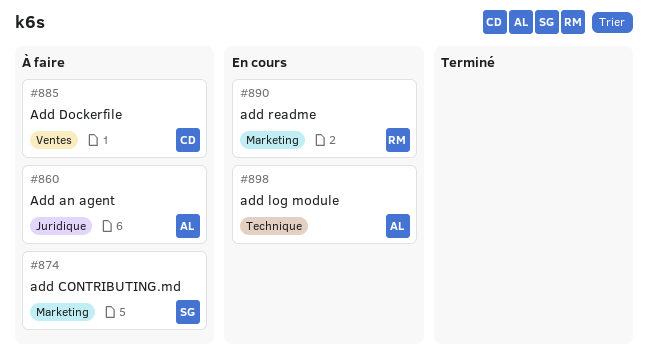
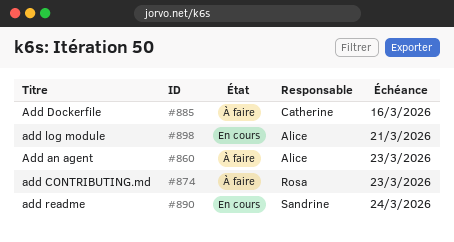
#874, owner: Sandrine -> Rosa
#890, owner: Rosa -> Sandrine

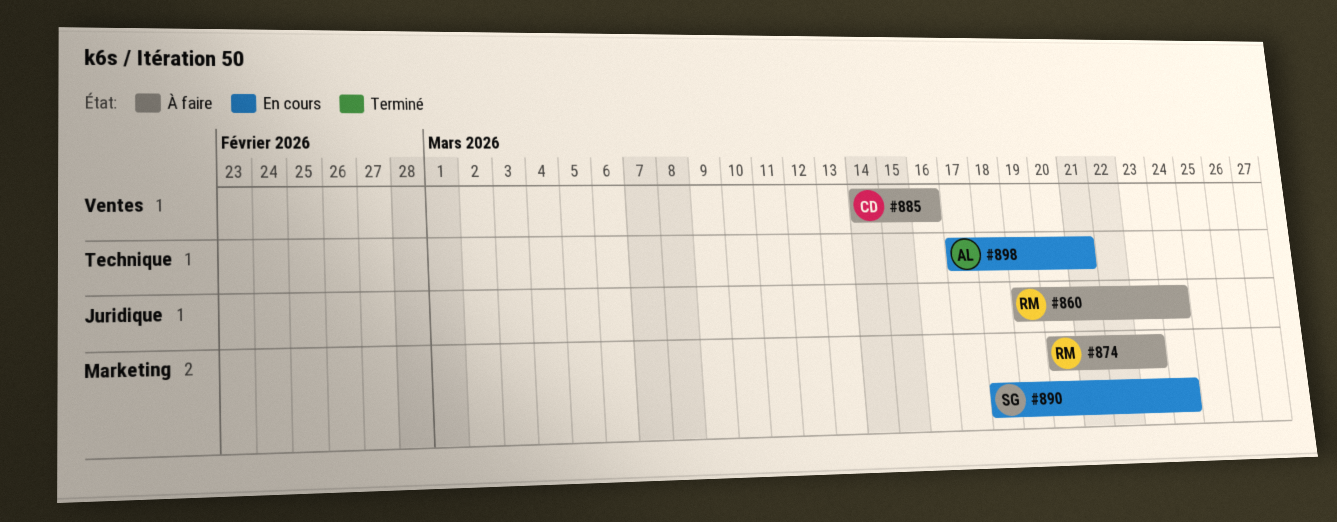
#860, owner: Alice -> Rosa
#860, due: Mar 23 -> Mar 24

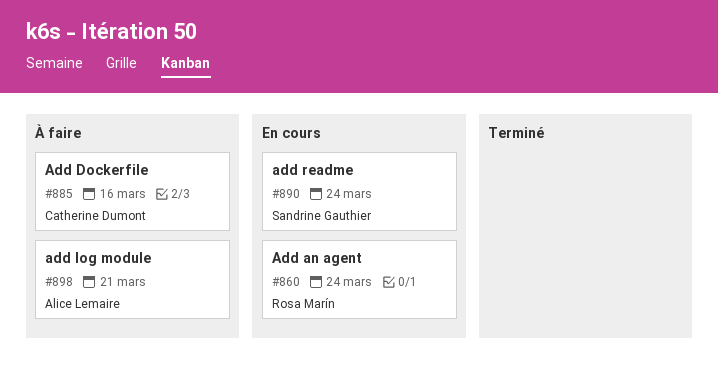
#860, status: À faire -> En cours
#874: present -> none
#898, status: En cours -> À faire

